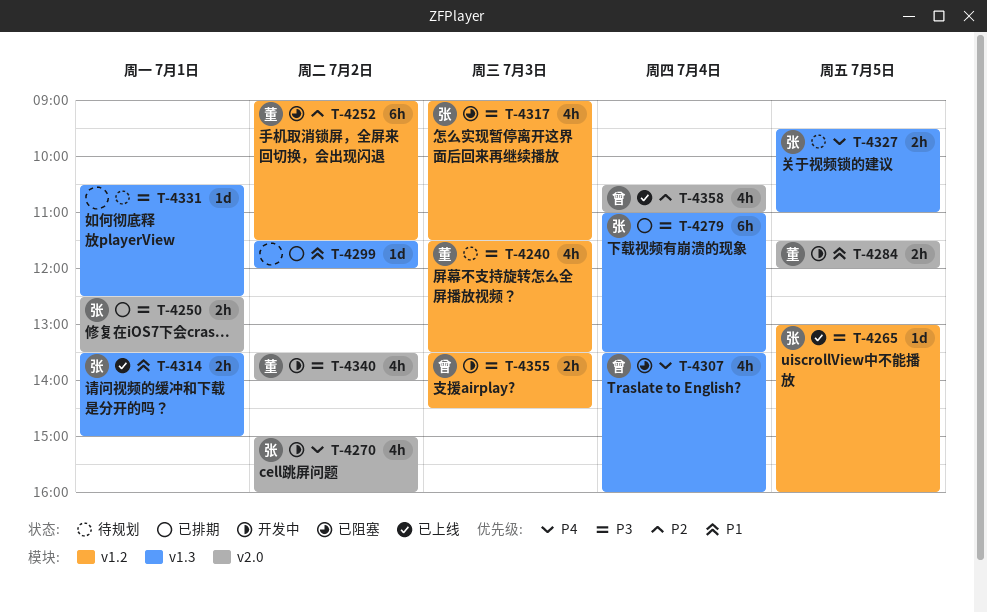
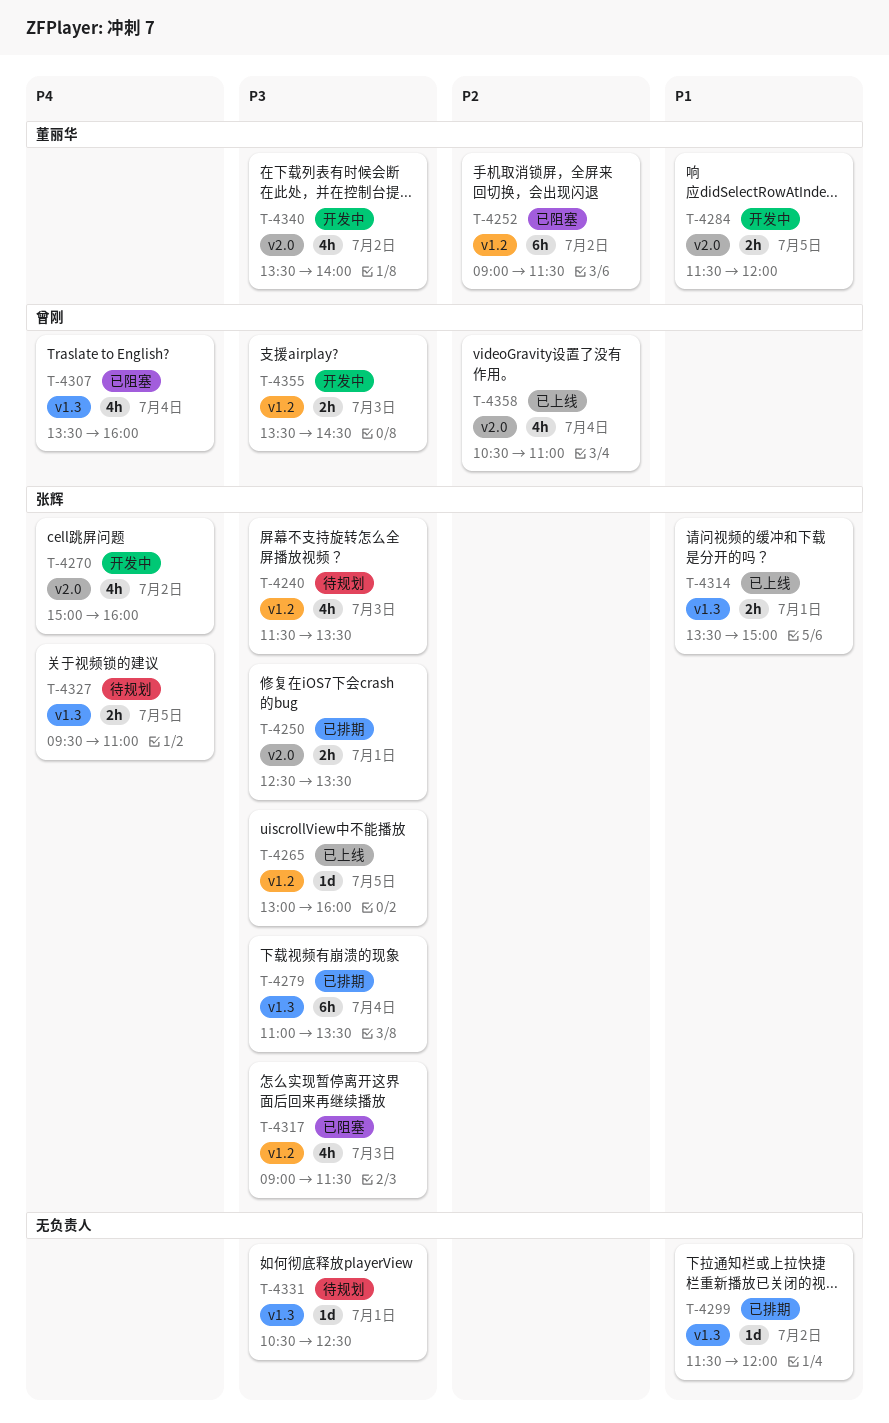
T-4240, owner: 董丽华 -> 张辉

